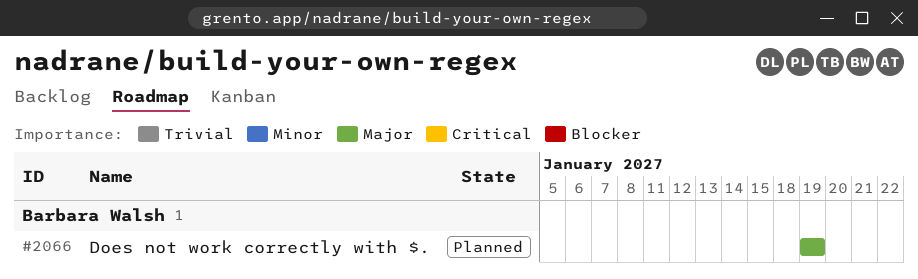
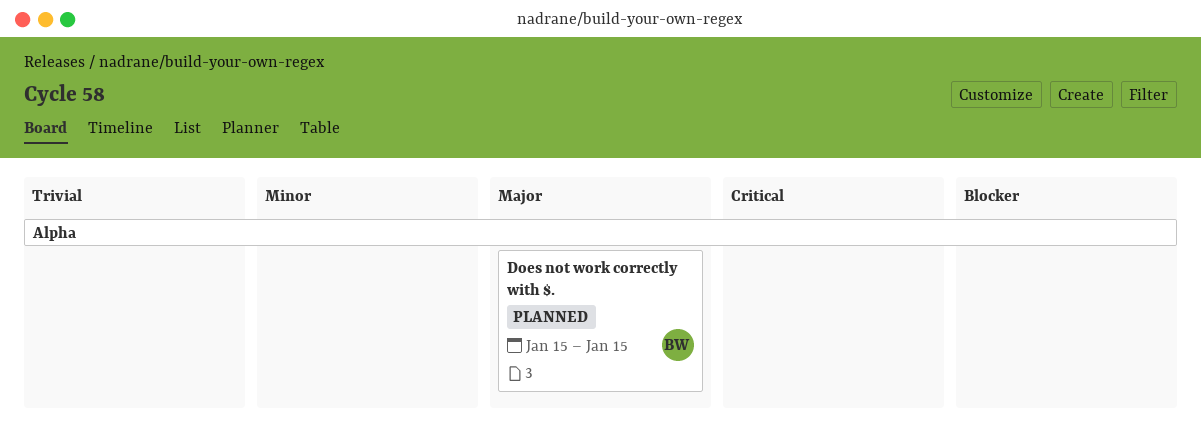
Does not work correctly with $., start: Jan 19 -> Jan 15
Does not work correctly with $., due: Jan 19 -> Jan 15

